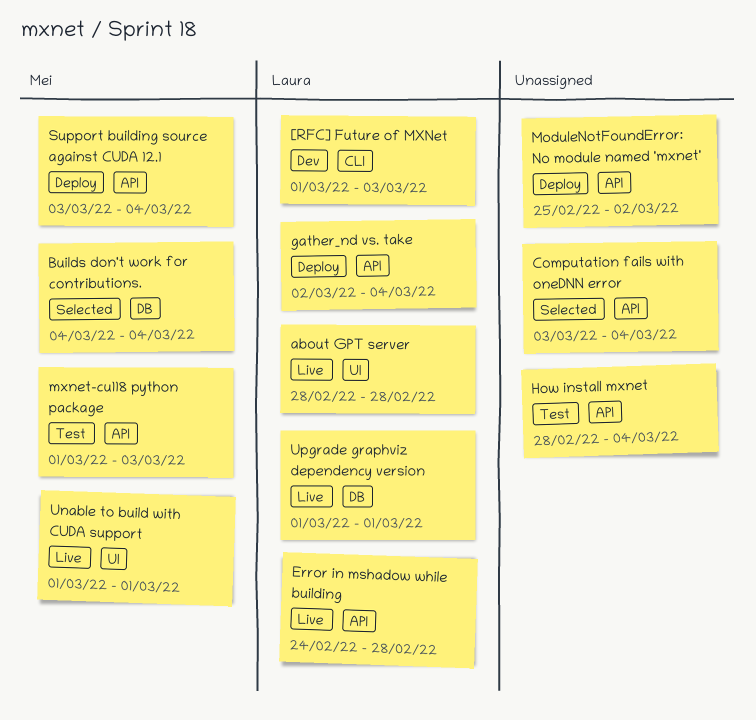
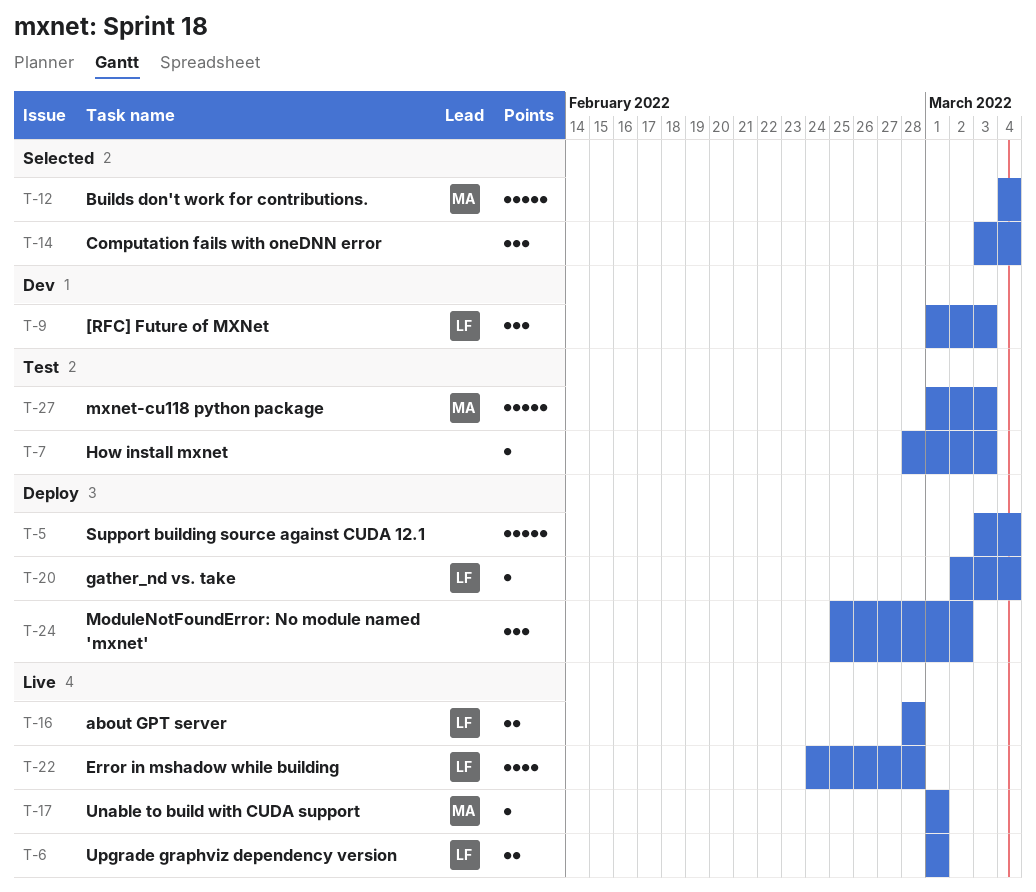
How install mxnet, due: Mar 4 -> Mar 3
Support building source against CUDA 12.1, owner: Mei -> none

